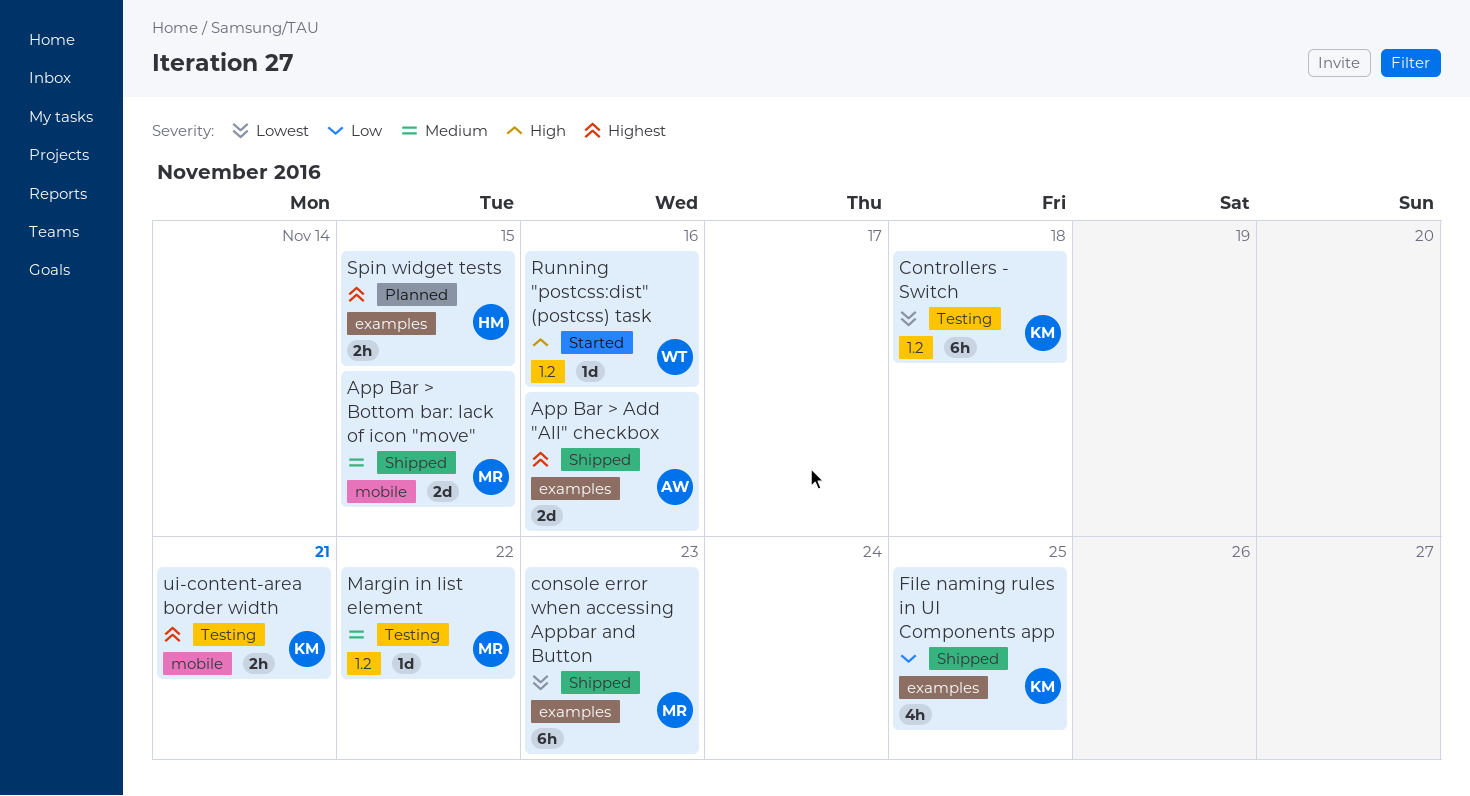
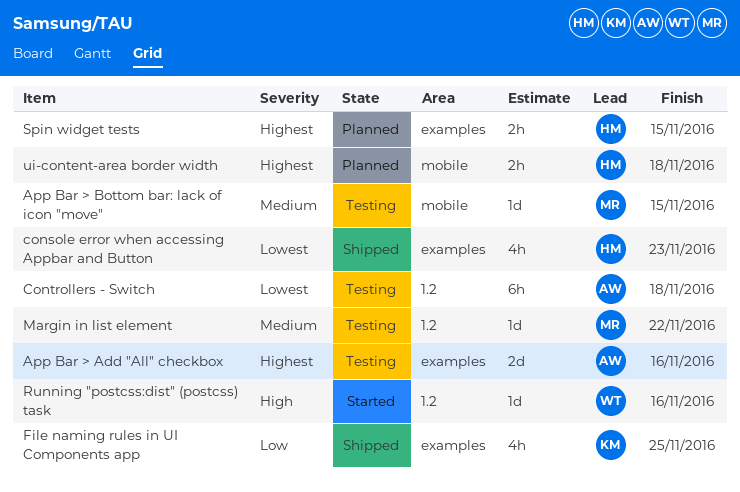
App Bar > Add "All" checkbox, status: Shipped -> Testing
App Bar > Bottom bar: lack of icon "move", status: Shipped -> Testing
App Bar > Bottom bar: lack of icon "move", estimate: 2d -> 1d
console error when accessing Appbar and Button, owner: MR -> HM
console error when accessing Appbar and Button, estimate: 6h -> 4h
Controllers - Switch, owner: KM -> AW
ui-content-area border width, status: Testing -> Planned
ui-content-area border width, owner: KM -> HM
ui-content-area border width, due: Nov 21 -> Nov 18

